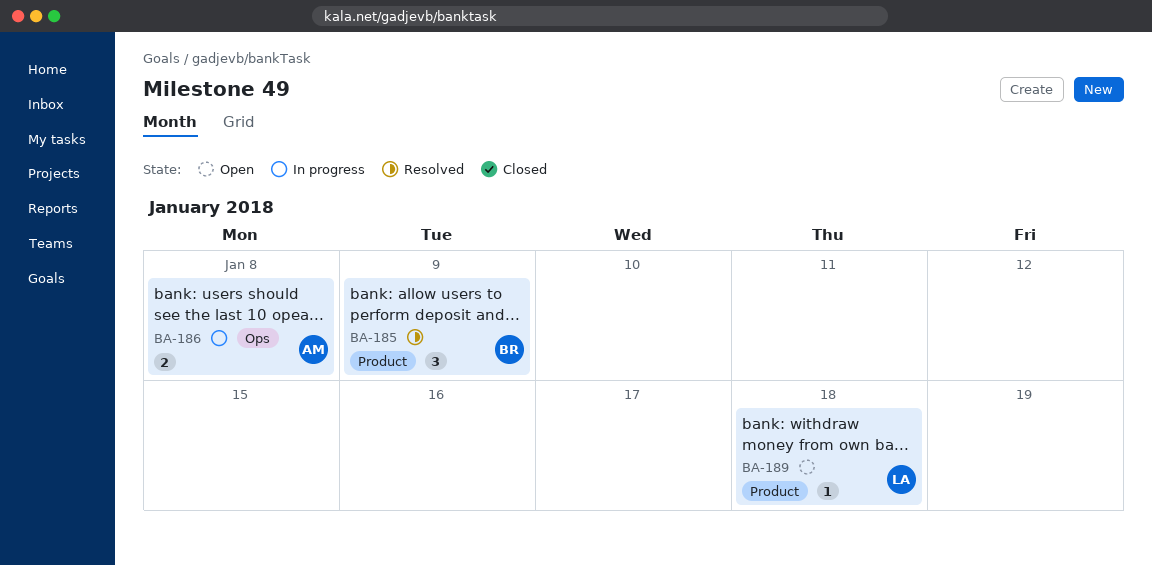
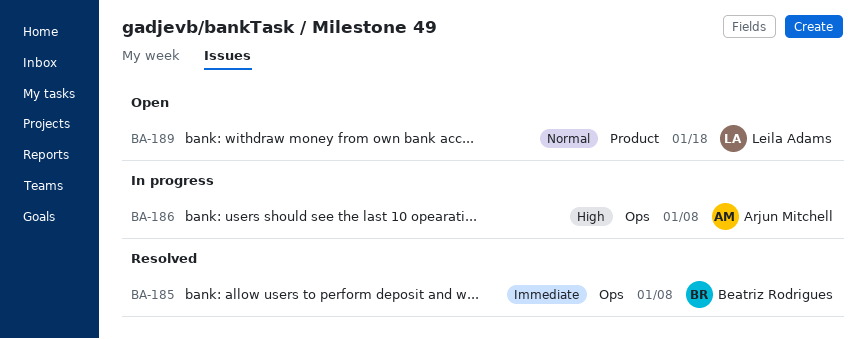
BA-185, label: Product -> Ops
BA-185, due: Jan 9 -> Jan 8

